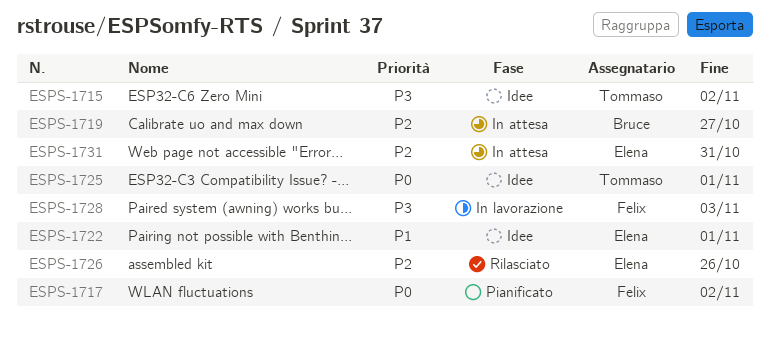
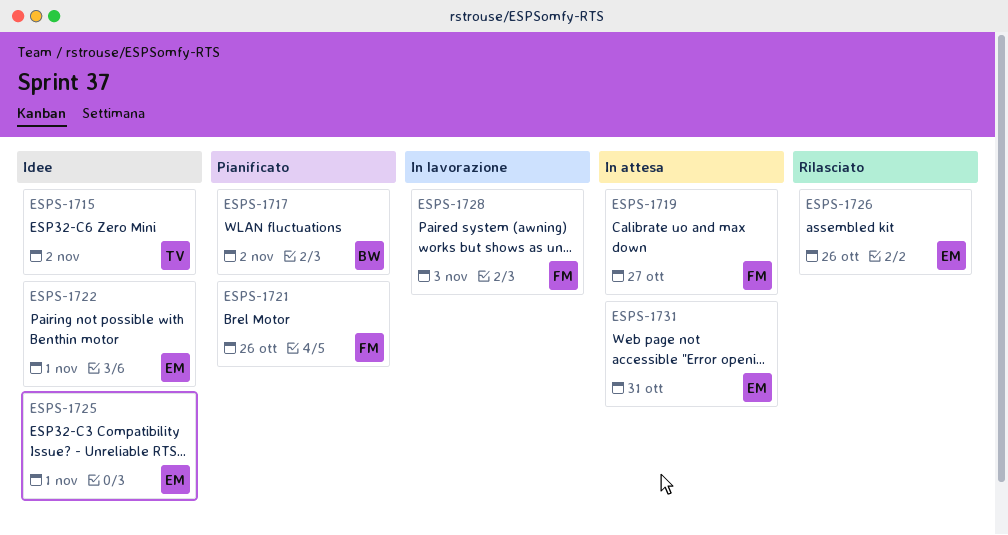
ESPS-1717, owner: Felix -> Bruce
ESPS-1719, owner: Bruce -> Felix
ESPS-1721: none -> present
ESPS-1725, owner: Tommaso -> Elena

